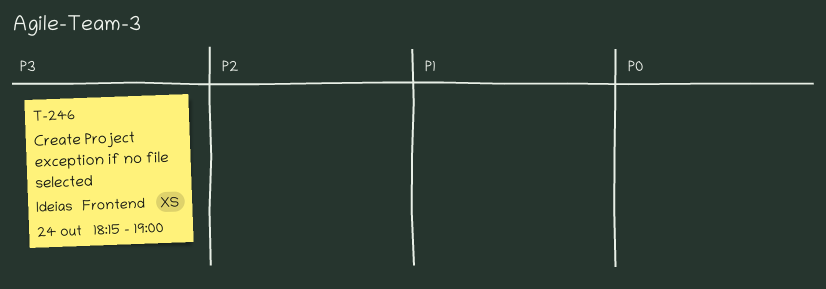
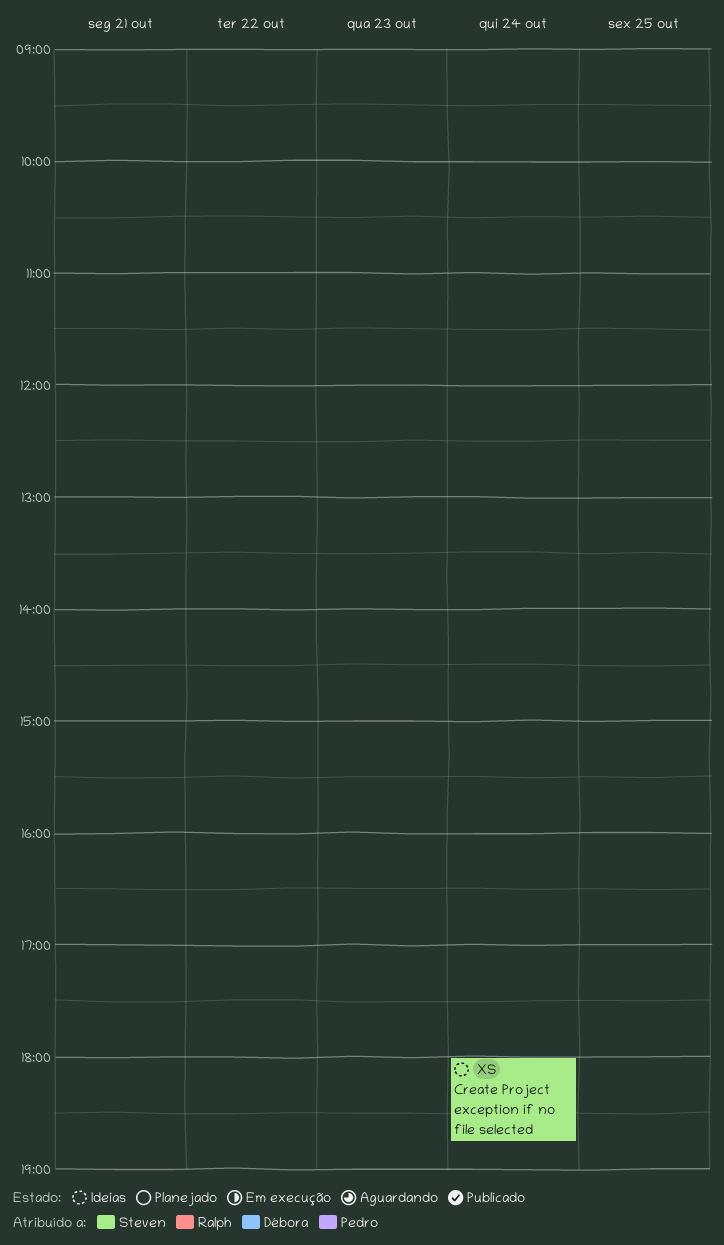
Create Project exception if no file selected, begins: 18:15 -> 18:00
Create Project exception if no file selected, ends: 19:00 -> 18:45

